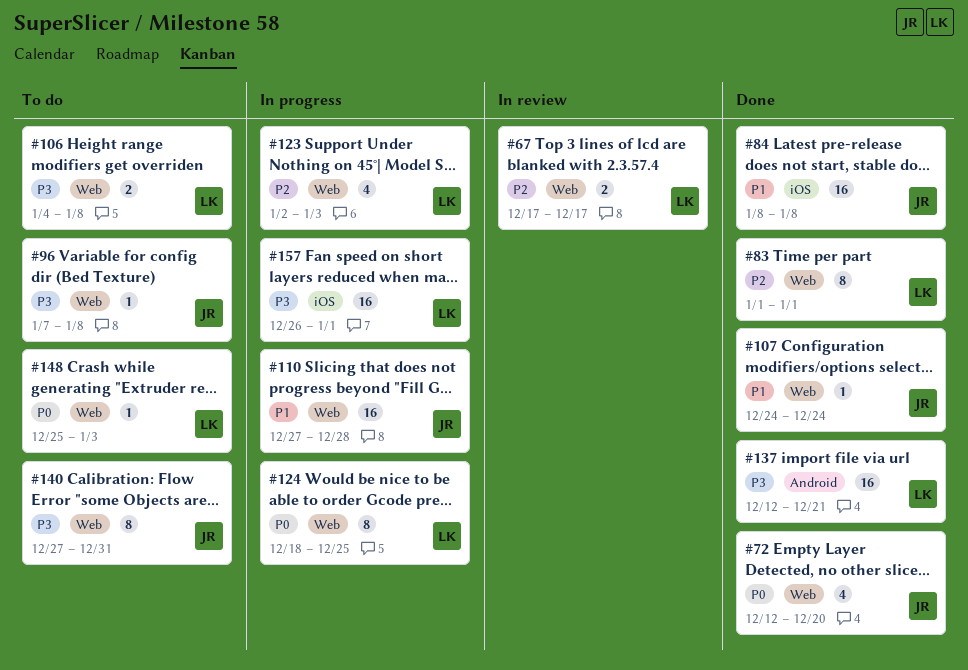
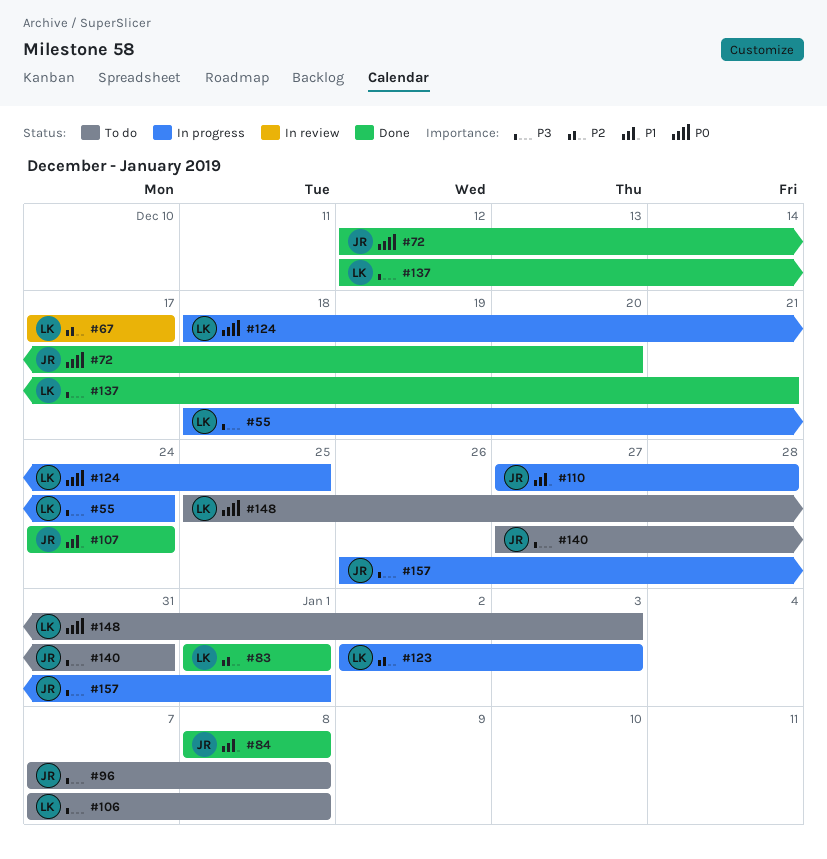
#55: none -> present
#106, start: Jan 4 -> Jan 7
#157, owner: LK -> JR

